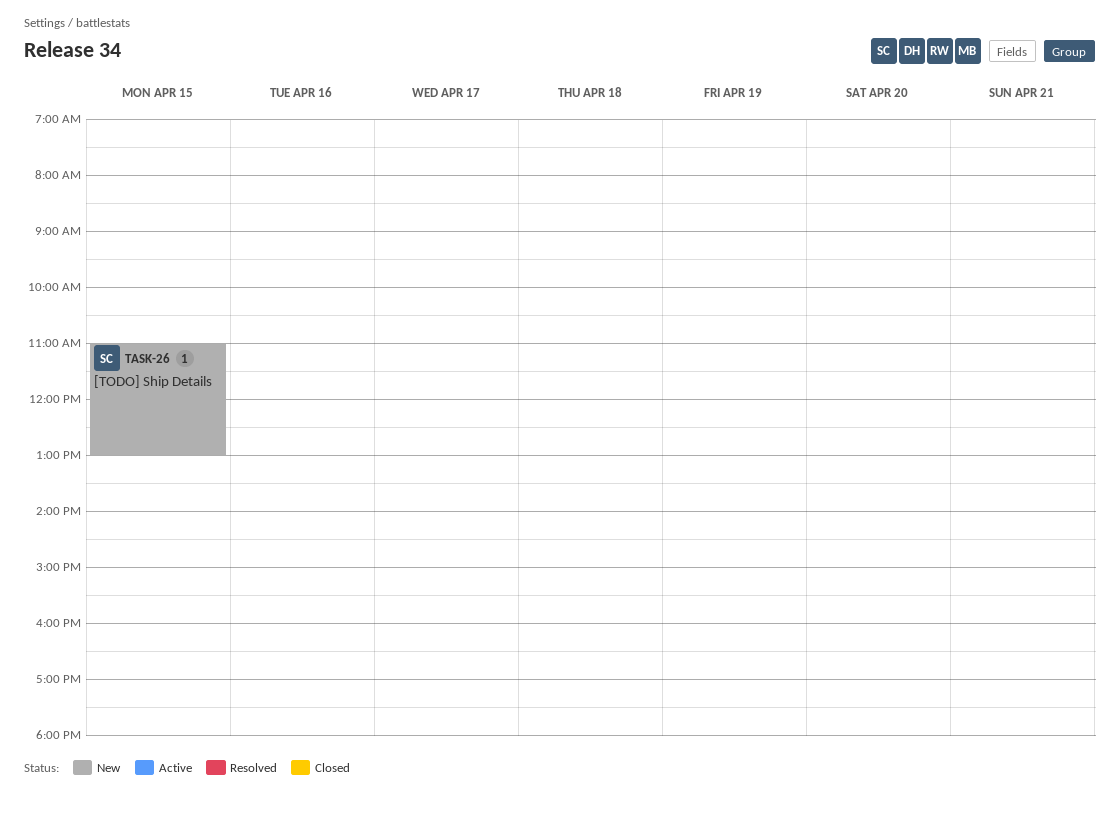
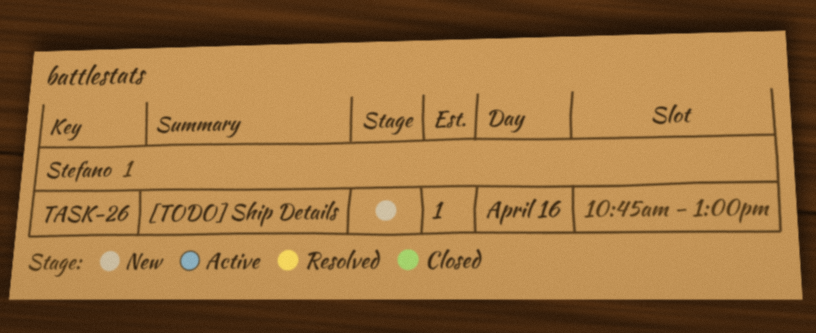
TASK-26, day: Apr 15 -> Apr 16
TASK-26, begins: 11:00 -> 10:45

